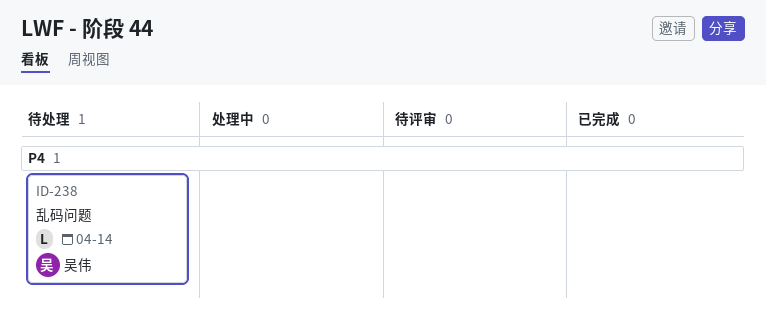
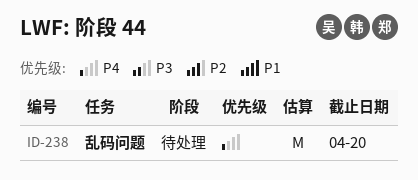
ID-238, estimate: L -> M
ID-238, due: Apr 14 -> Apr 20

